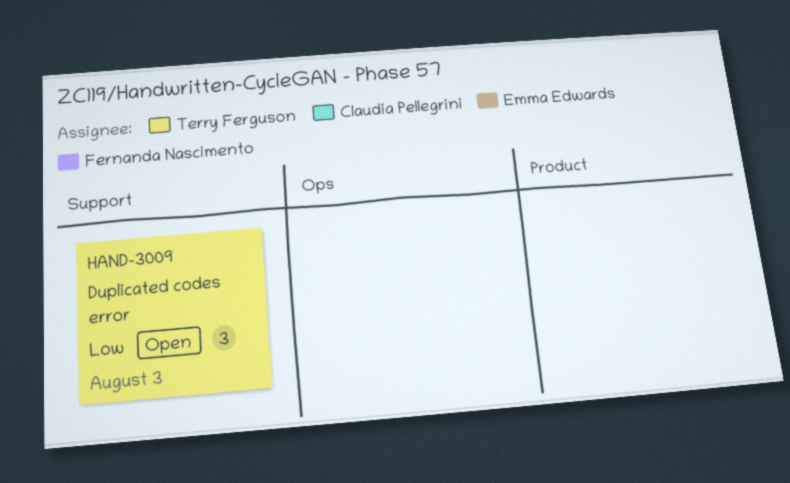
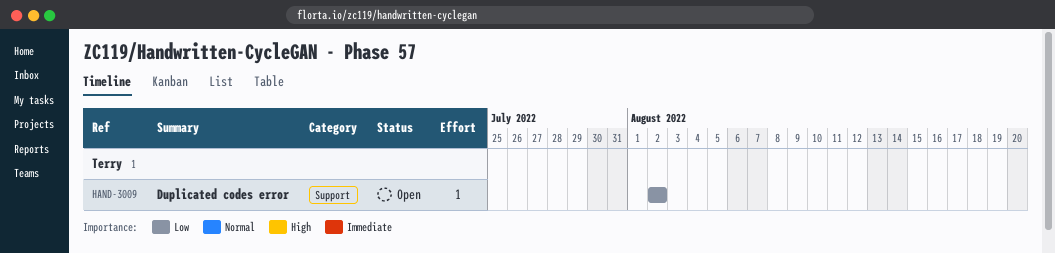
HAND-3009, estimate: 3 -> 1
HAND-3009, due: Aug 3 -> Aug 2

